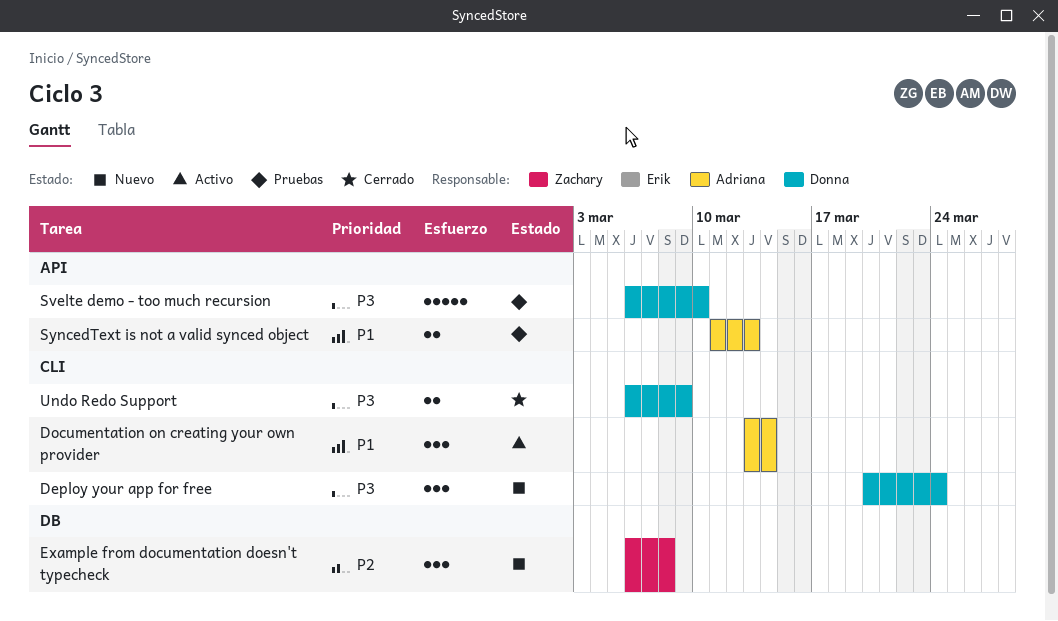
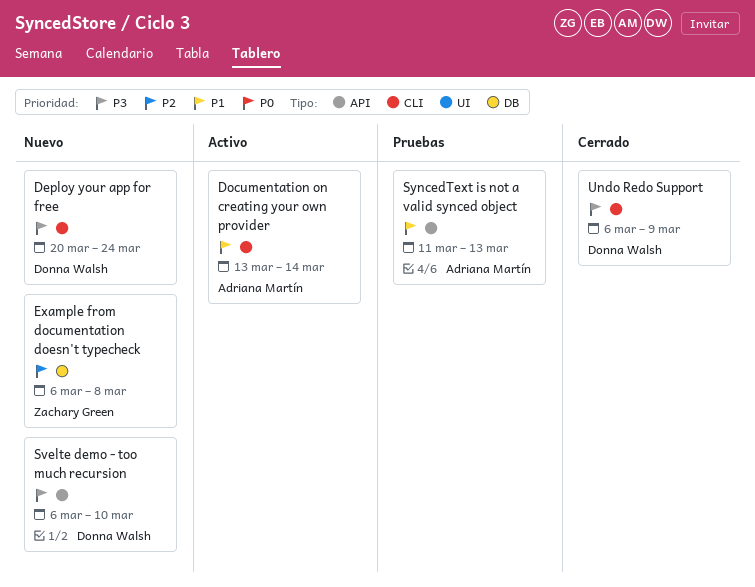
Svelte demo - too much recursion, status: Pruebas -> Nuevo

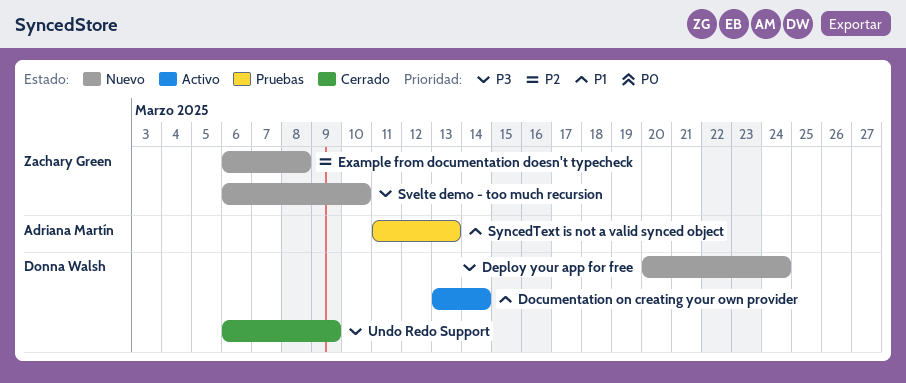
Documentation on creating your own provider, owner: Adriana Martín -> Donna Walsh
Svelte demo - too much recursion, owner: Donna Walsh -> Zachary Green

